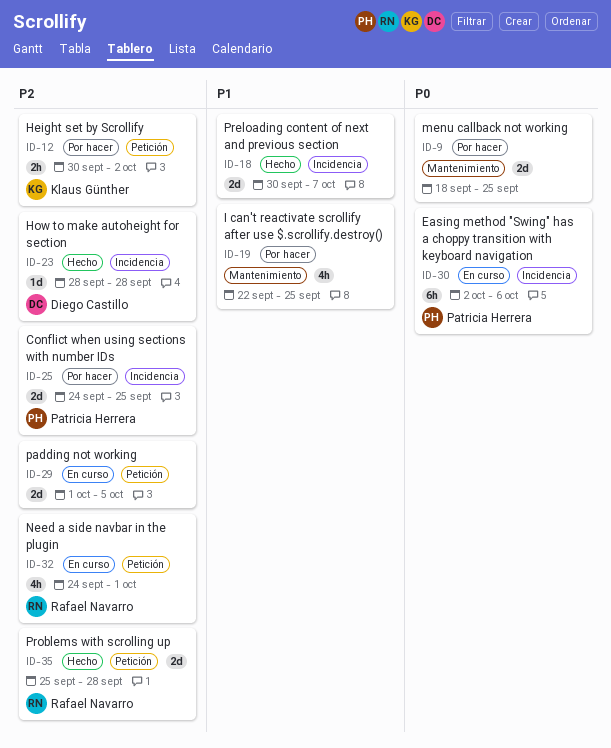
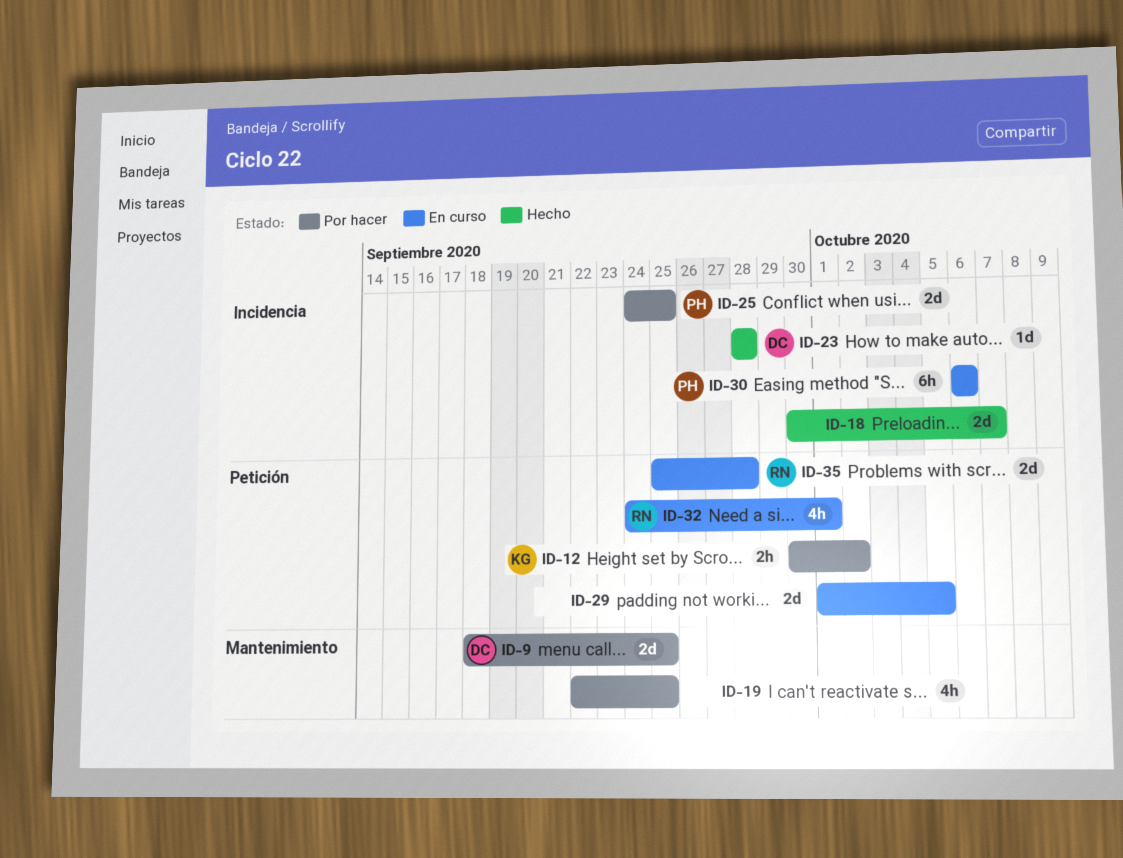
ID-9, owner: none -> Diego Castillo
ID-30, start: Oct 2 -> Oct 6
ID-35, status: Hecho -> En curso

